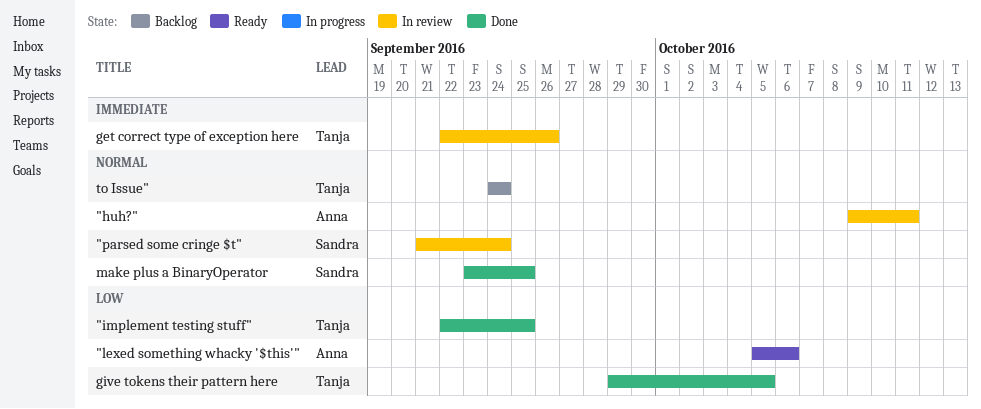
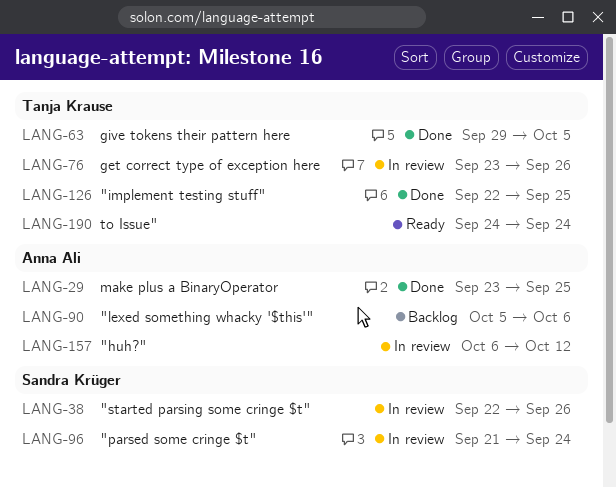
"huh?", start: Oct 9 -> Oct 6
"huh?", due: Oct 11 -> Oct 12
"lexed something whacky '$this'", status: Ready -> Backlog
"started parsing some cringe $t": none -> present
get correct type of exception here, start: Sep 22 -> Sep 23
make plus a BinaryOperator, owner: Sandra Krüger -> Anna Ali
to Issue", status: Backlog -> Ready

